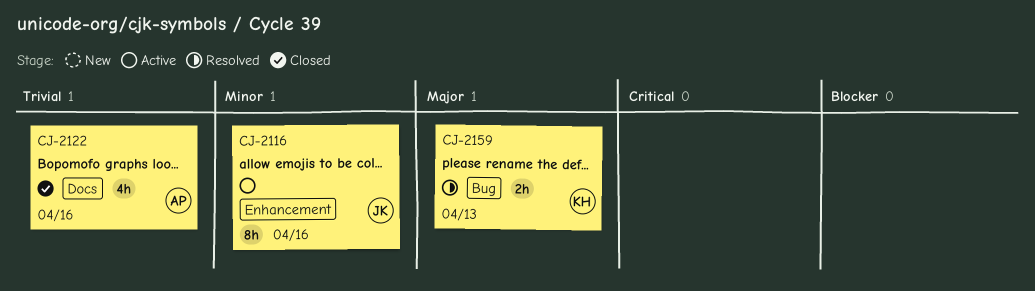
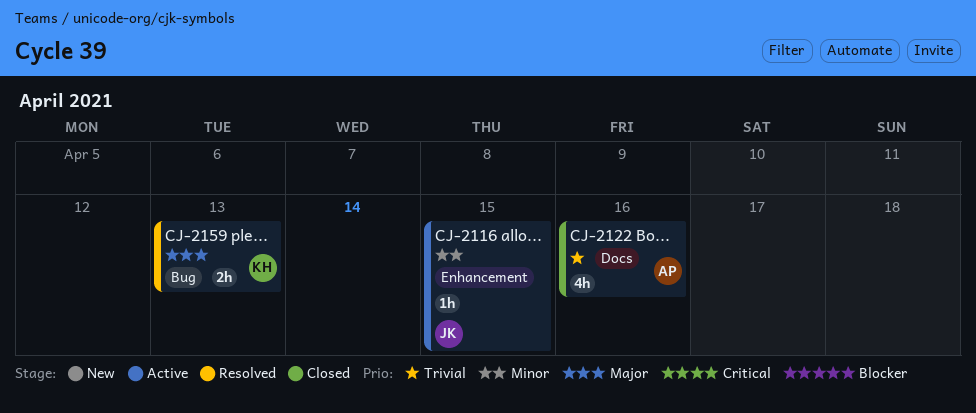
CJ-2116, estimate: 8h -> 1h
CJ-2116, due: Apr 16 -> Apr 15

